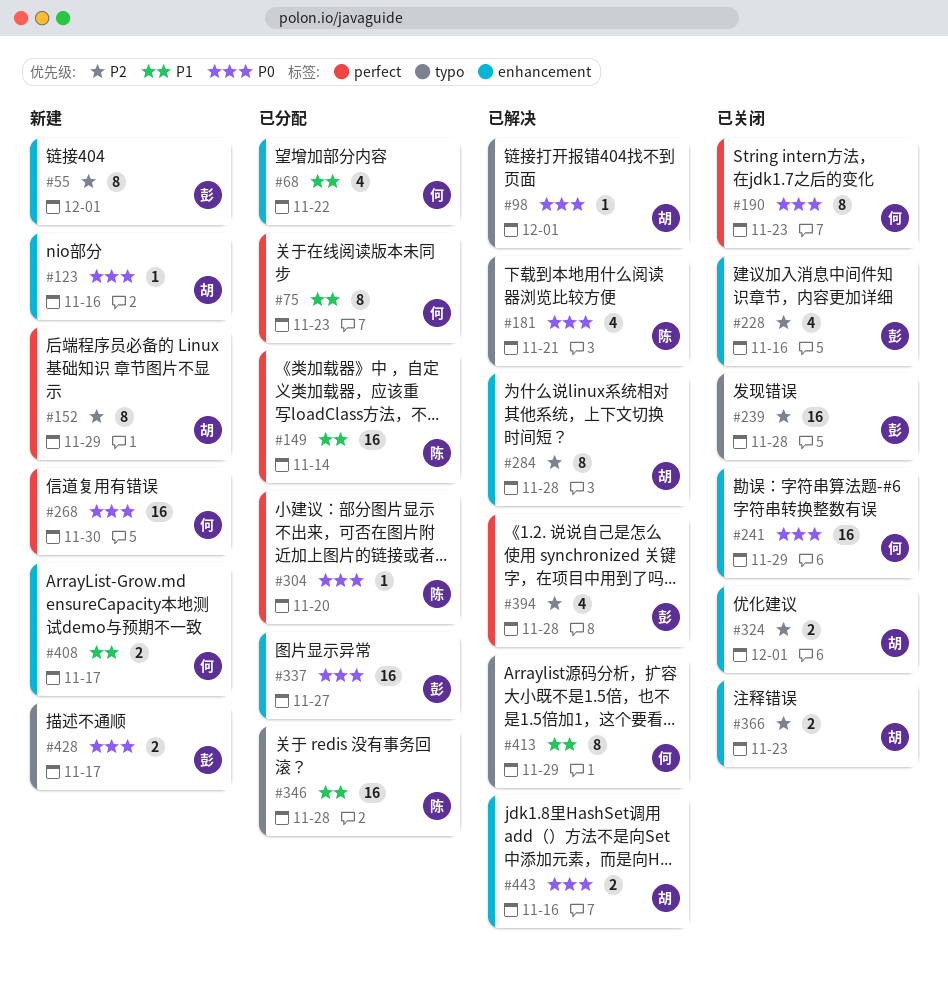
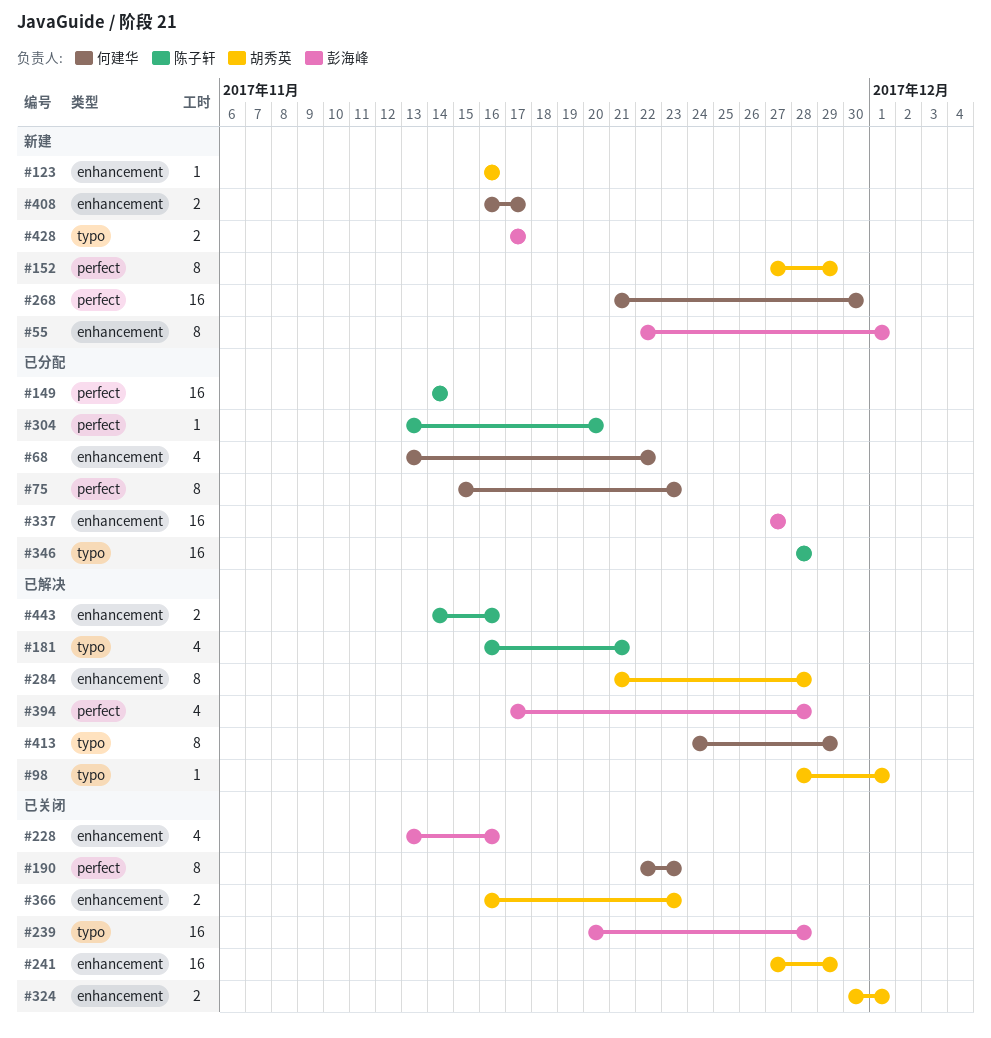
#241, owner: 何建华 -> 胡秀英
#443, owner: 胡秀英 -> 陈子轩

